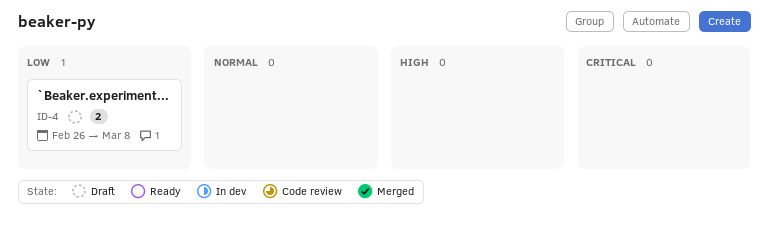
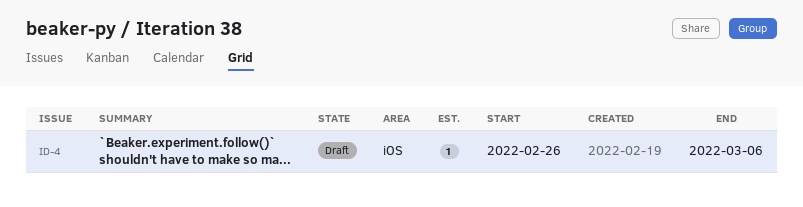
ID-4, estimate: 2 -> 1
ID-4, due: Mar 8 -> Mar 6

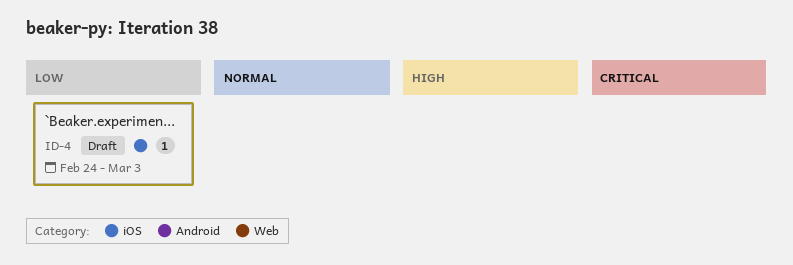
ID-4, start: Feb 26 -> Feb 24
ID-4, due: Mar 6 -> Mar 3

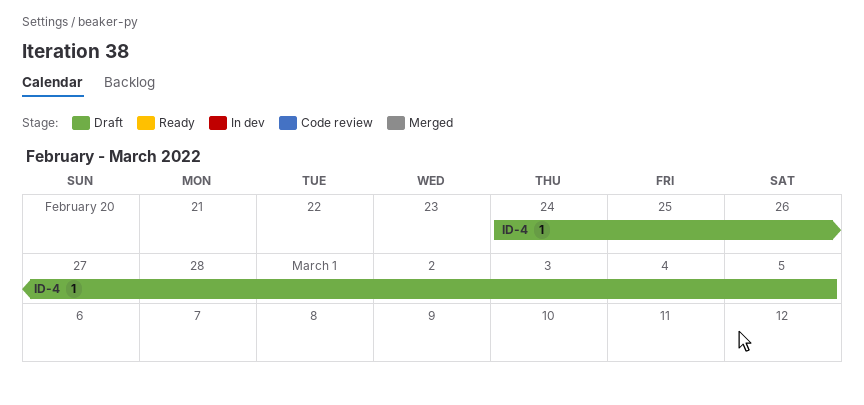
ID-4, due: Mar 3 -> Mar 5

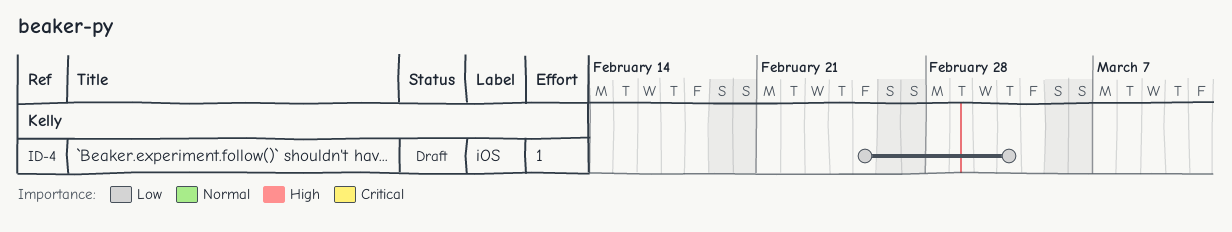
ID-4, start: Feb 24 -> Feb 25
ID-4, due: Mar 5 -> Mar 3

